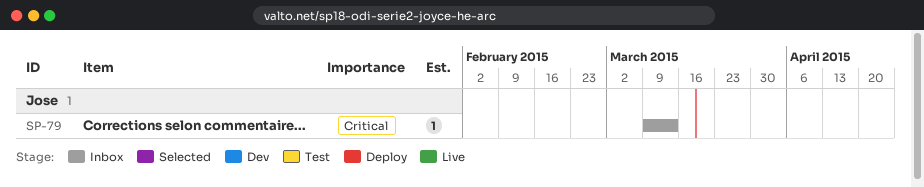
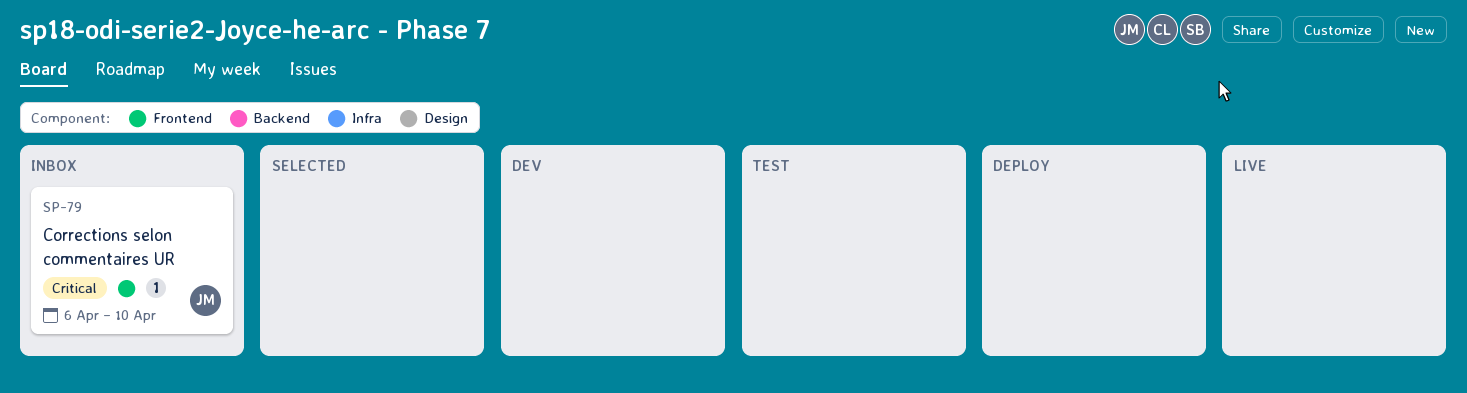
SP-79, start: Mar 9 -> Apr 6
SP-79, due: Mar 13 -> Apr 10

